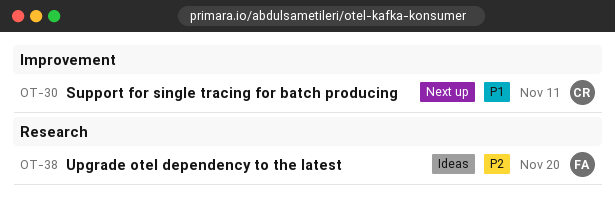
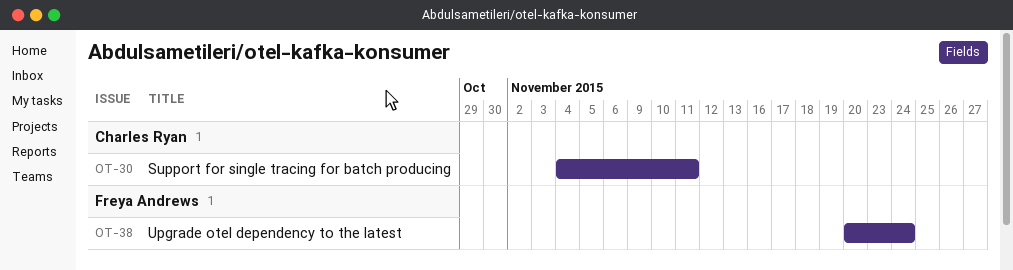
OT-38, due: Nov 20 -> Nov 24

